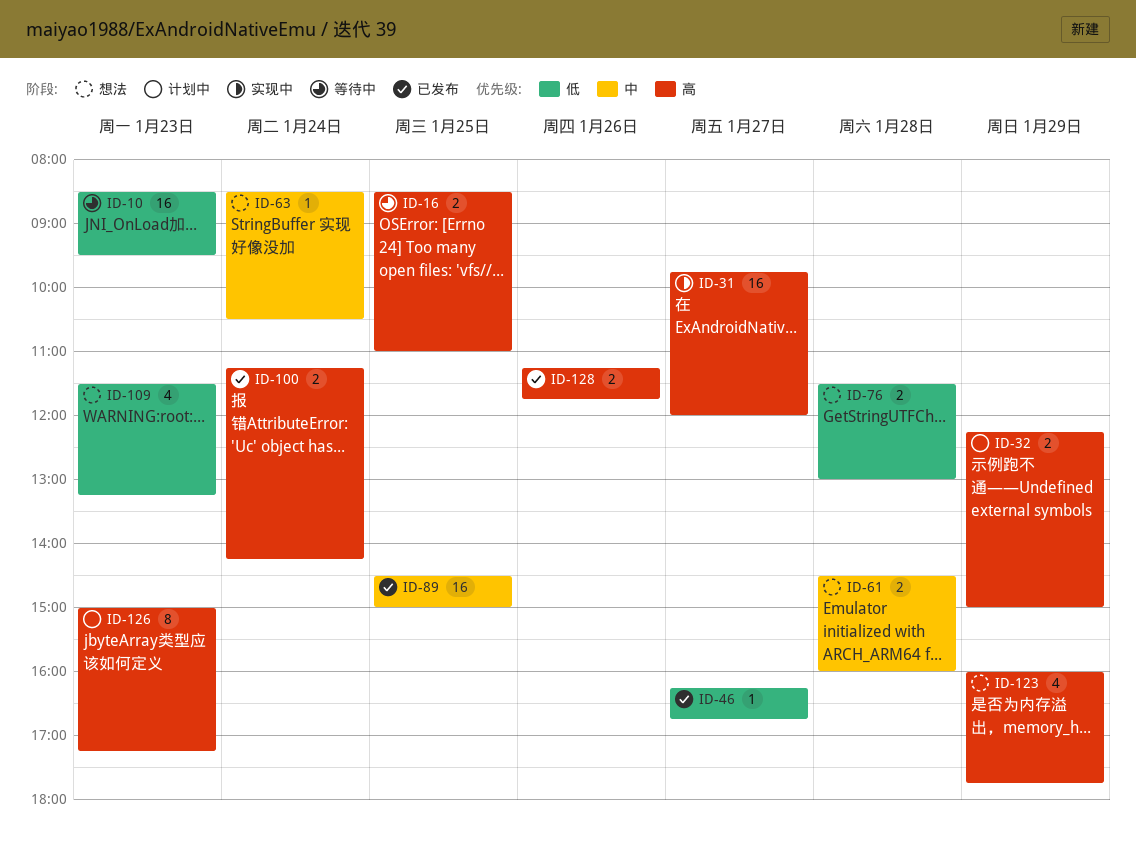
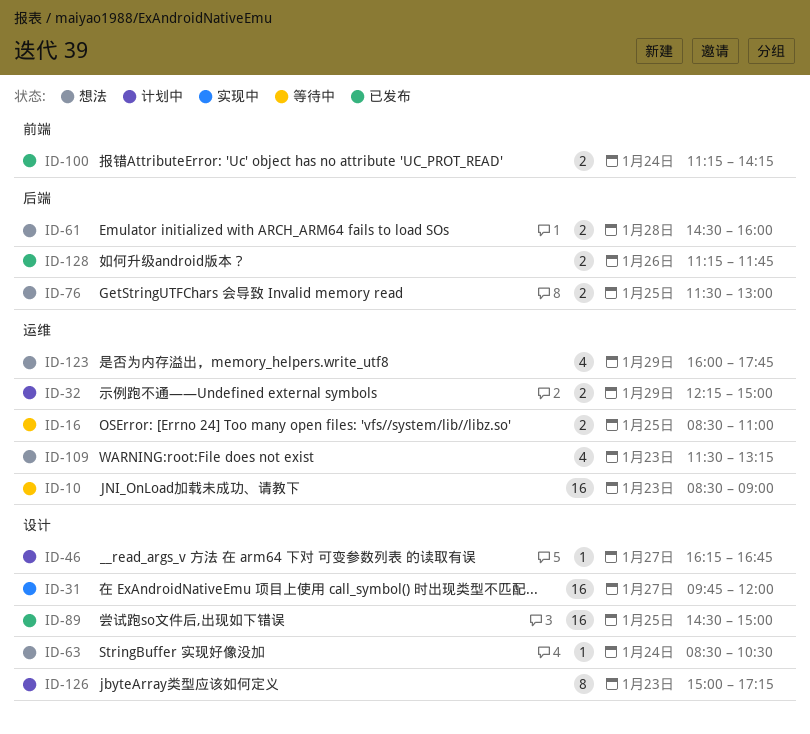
ID-10, ends: 09:30 -> 09:00
ID-46, status: 已发布 -> 计划中
ID-76, day: Jan 28 -> Jan 25

